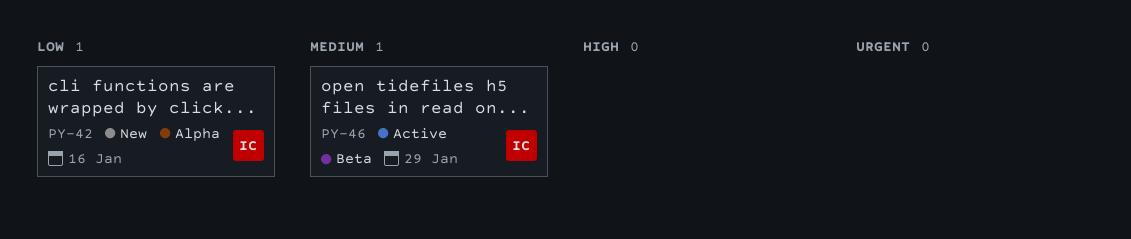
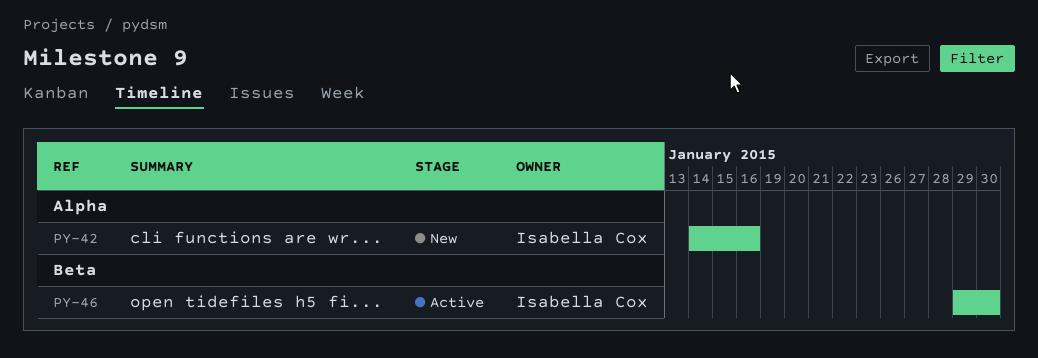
PY-46, due: Jan 29 -> Jan 30

